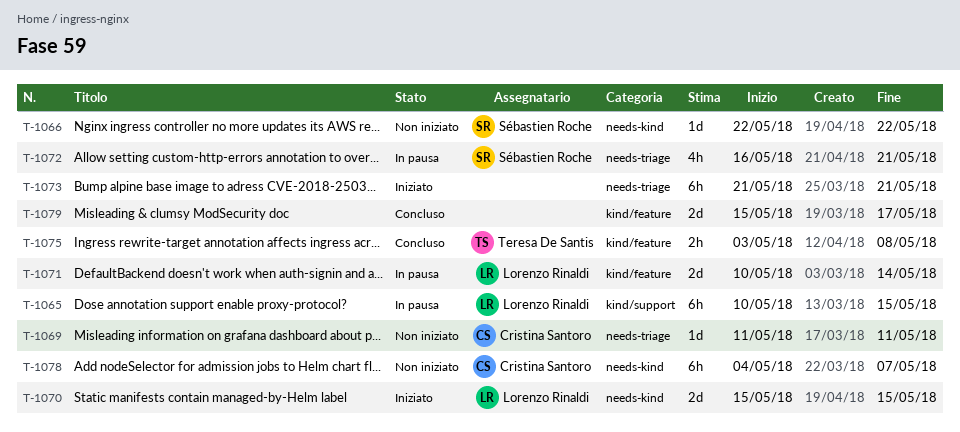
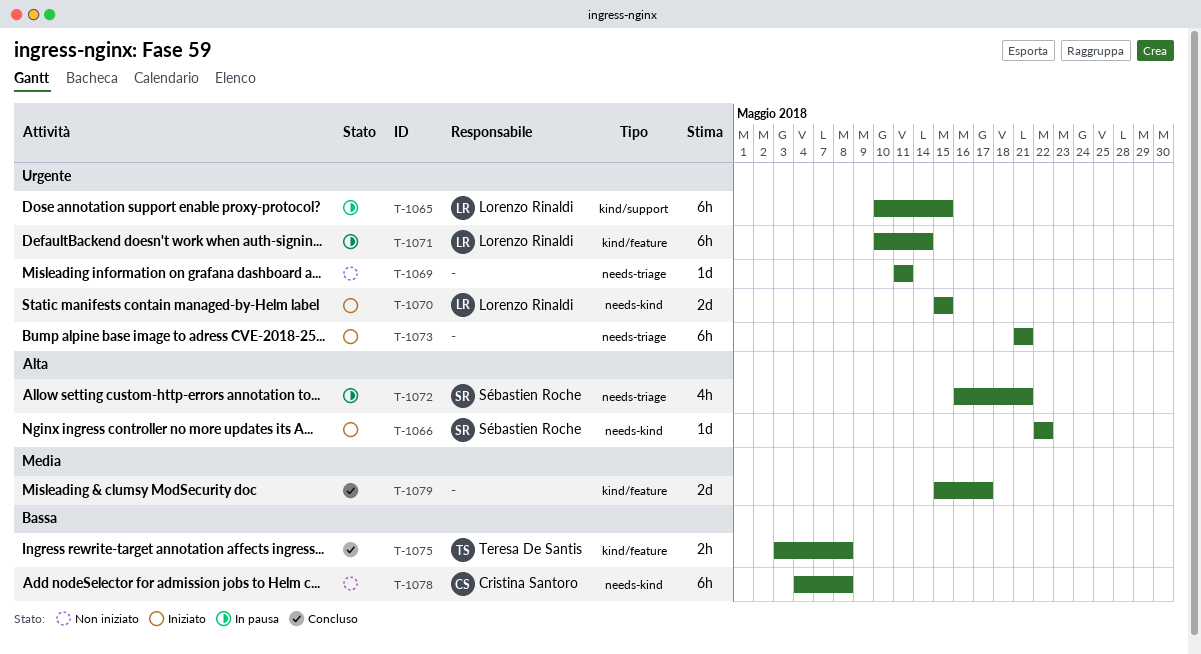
T-1066, status: Non iniziato -> Iniziato
T-1069, owner: Cristina Santoro -> none
T-1071, estimate: 2d -> 6h
T-1078, due: May 7 -> May 8

